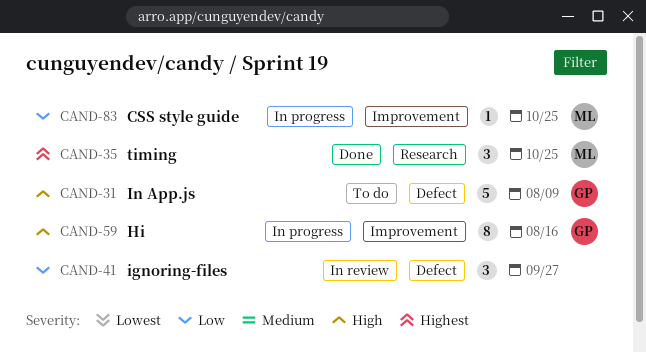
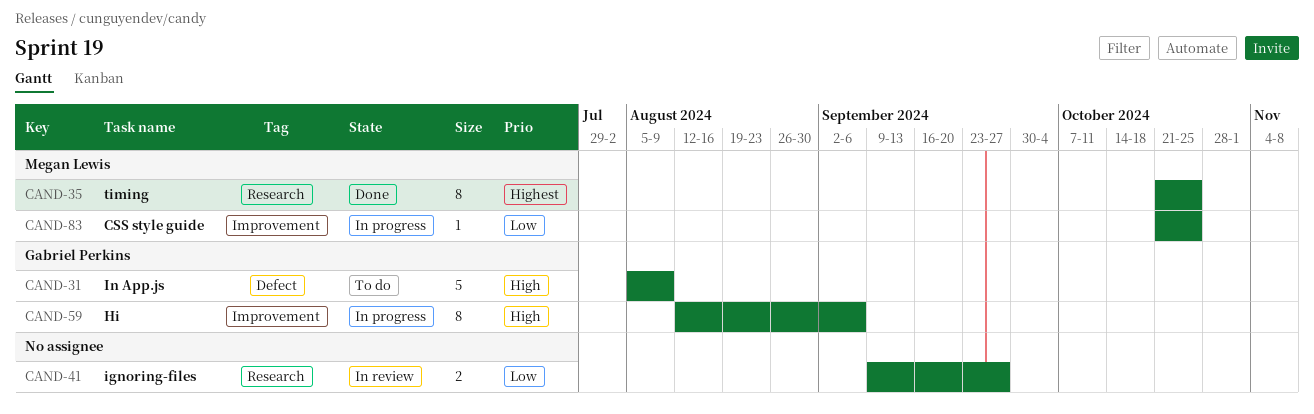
CAND-35, estimate: 3 -> 8
CAND-41, label: Defect -> Research
CAND-41, estimate: 3 -> 2
CAND-59, due: Aug 16 -> Sep 6

